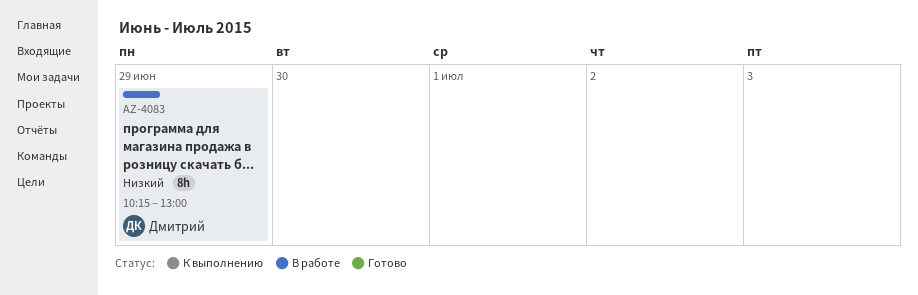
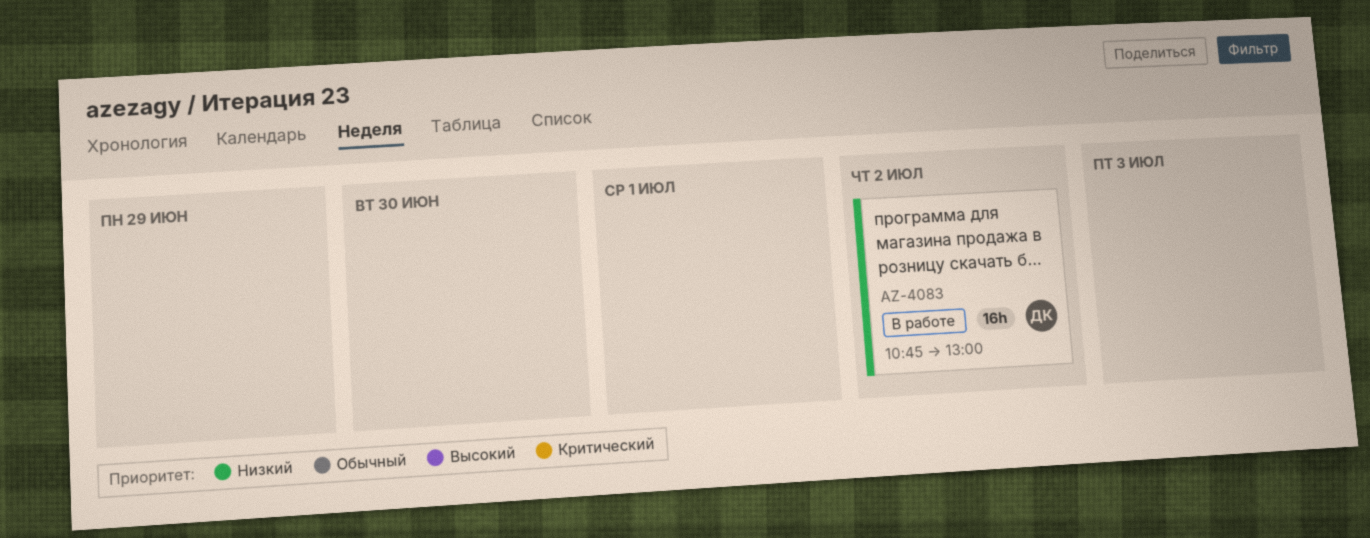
AZ-4083, estimate: 8h -> 16h
AZ-4083, day: Jun 29 -> Jul 2
AZ-4083, begins: 10:15 -> 10:45

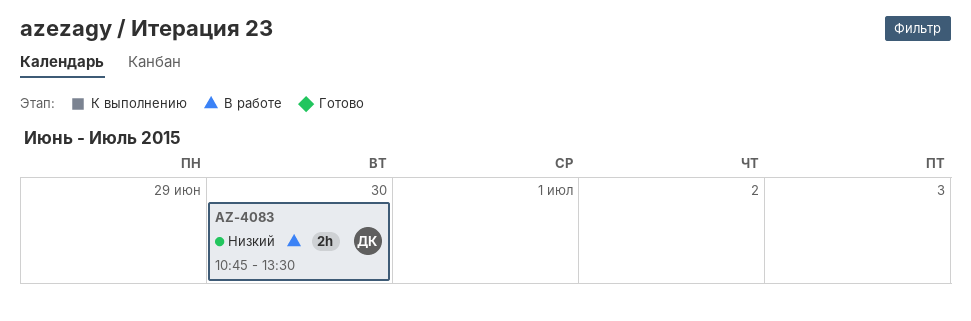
AZ-4083, estimate: 16h -> 2h
AZ-4083, day: Jul 2 -> Jun 30
AZ-4083, ends: 13:00 -> 13:30

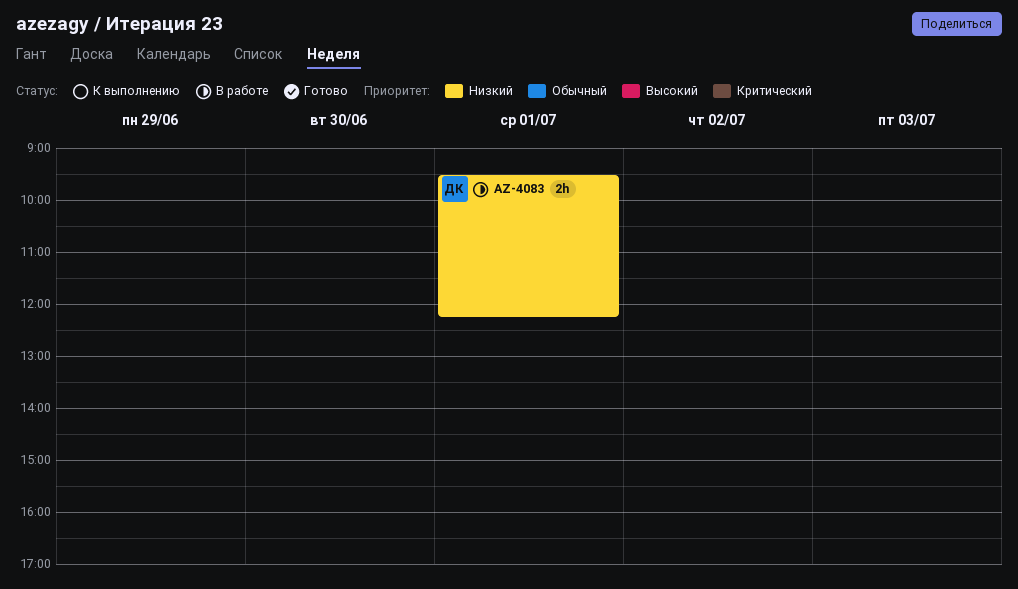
AZ-4083, day: Jun 30 -> Jul 1
AZ-4083, begins: 10:45 -> 09:30
AZ-4083, ends: 13:30 -> 12:15

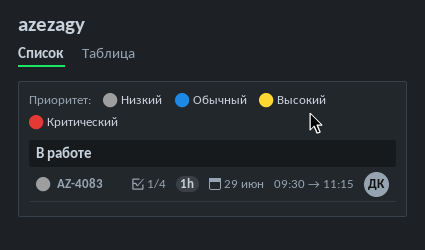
AZ-4083, estimate: 2h -> 1h
AZ-4083, day: Jul 1 -> Jun 29
AZ-4083, ends: 12:15 -> 11:15

